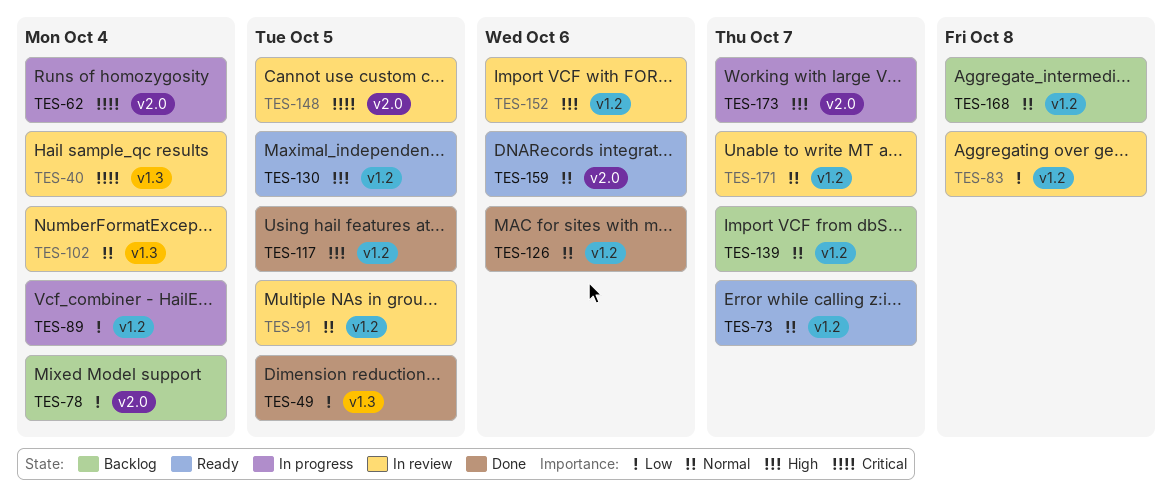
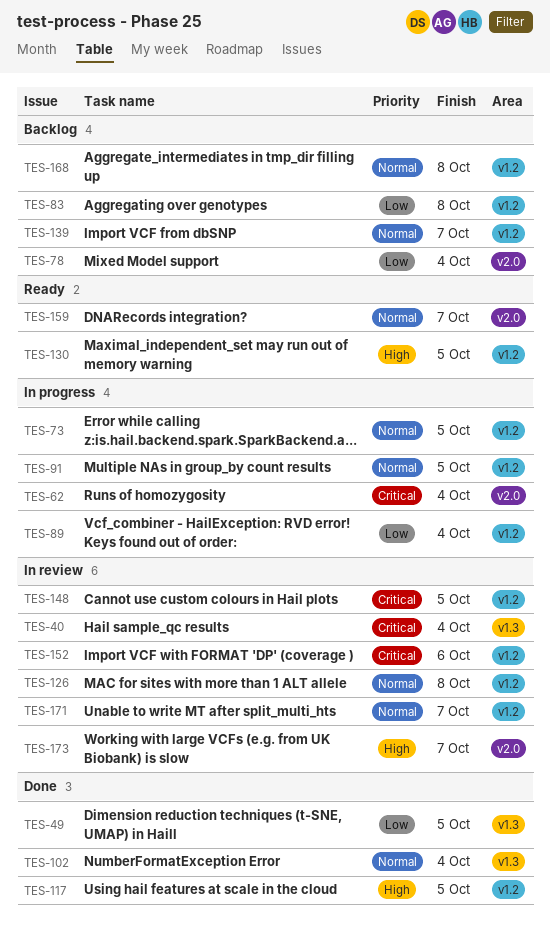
TES-73, status: Ready -> In progress
TES-73, due: Oct 7 -> Oct 5
TES-83, status: In review -> Backlog
TES-91, status: In review -> In progress
TES-102, status: In review -> Done
TES-126, status: Done -> In review
TES-126, due: Oct 6 -> Oct 8
TES-148, label: v2.0 -> v1.2
TES-152, priority: High -> Critical
TES-159, due: Oct 6 -> Oct 7
TES-173, status: In progress -> In review

